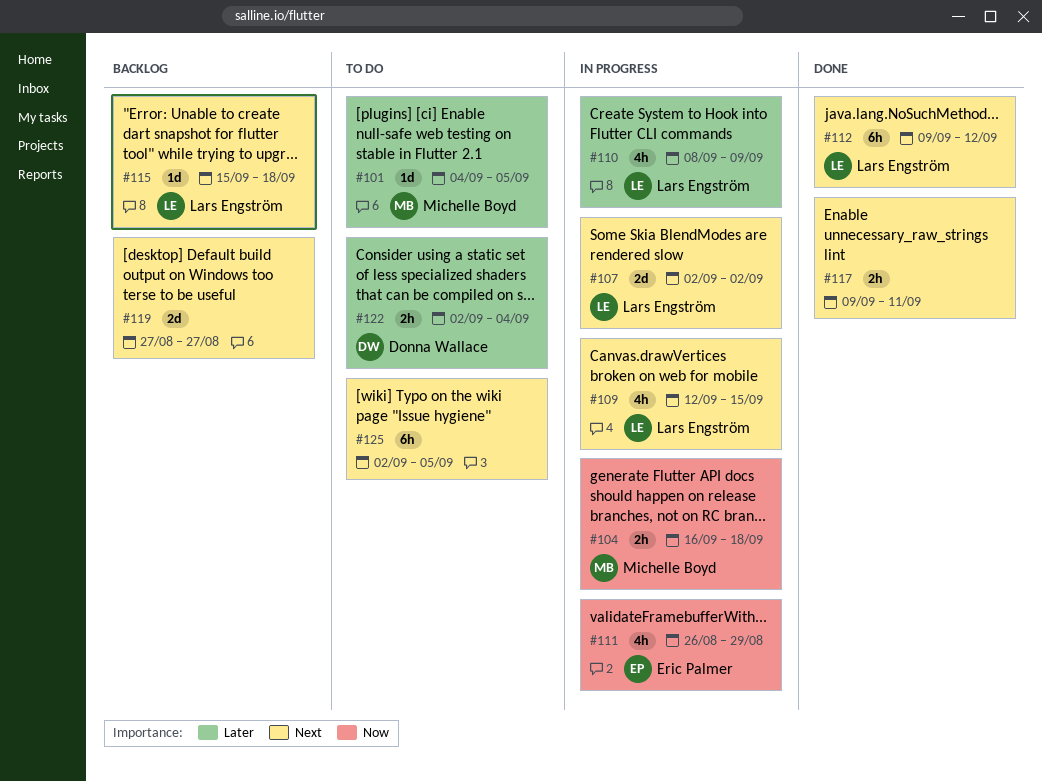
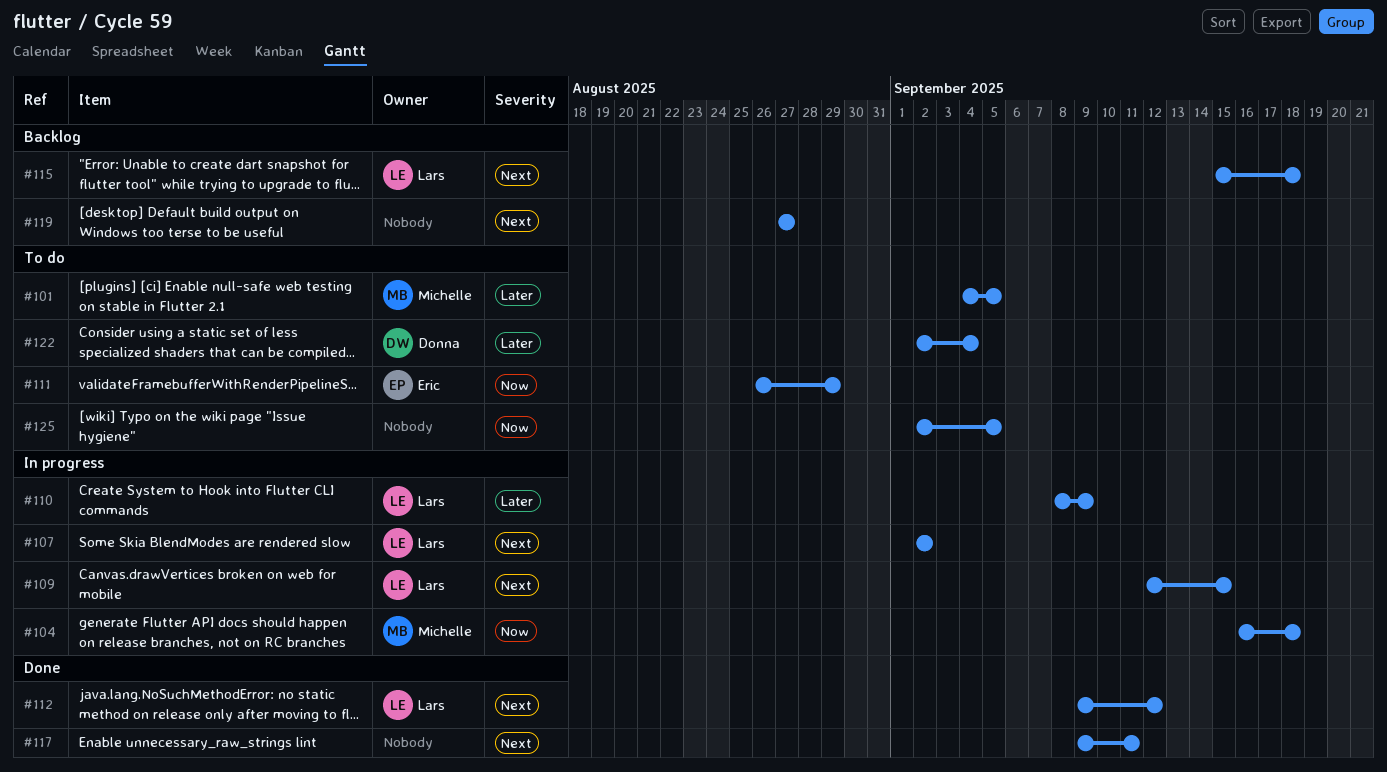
#111, status: In progress -> To do
#125, priority: Next -> Now

